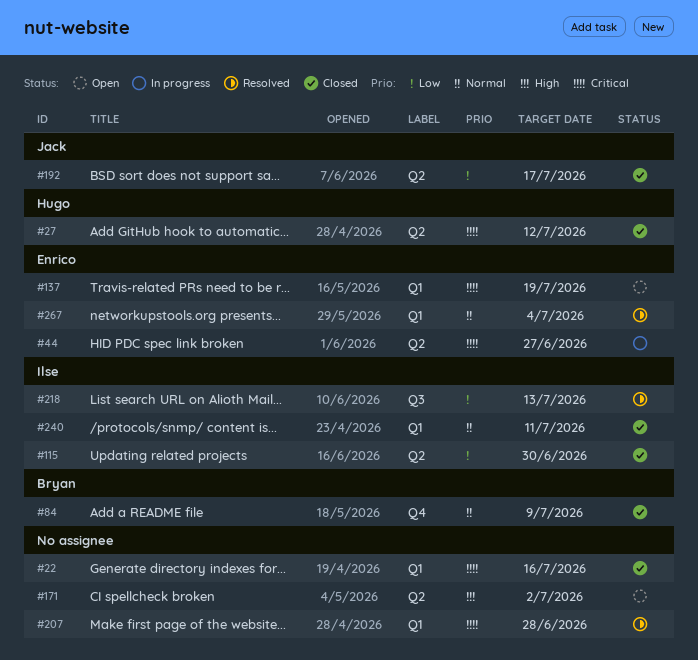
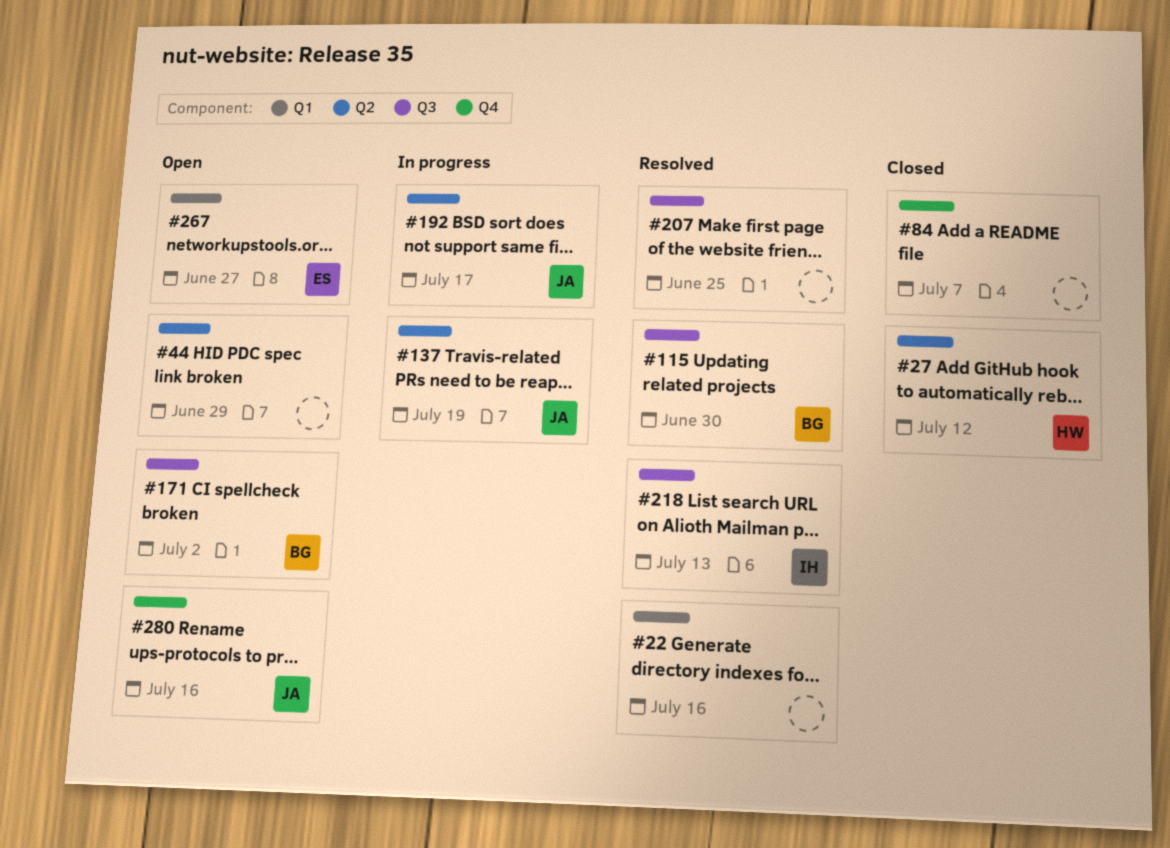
#22, status: Closed -> Resolved
#44, status: In progress -> Open
#44, owner: Enrico -> none
#44, due: Jun 27 -> Jun 29
#84, owner: Bryan -> none
#84, due: Jul 9 -> Jul 7
#115, status: Closed -> Resolved
#115, owner: Ilse -> Bryan
#115, label: Q2 -> Q3
#137, status: Open -> In progress
#137, owner: Enrico -> Jack
#137, label: Q1 -> Q2
#171, owner: none -> Bryan
#171, label: Q2 -> Q3
#192, status: Closed -> In progress
#207, label: Q1 -> Q3
#207, due: Jun 28 -> Jun 25
#240: present -> none
#267, status: Resolved -> Open
#267, due: Jul 4 -> Jun 27
#280: none -> present

